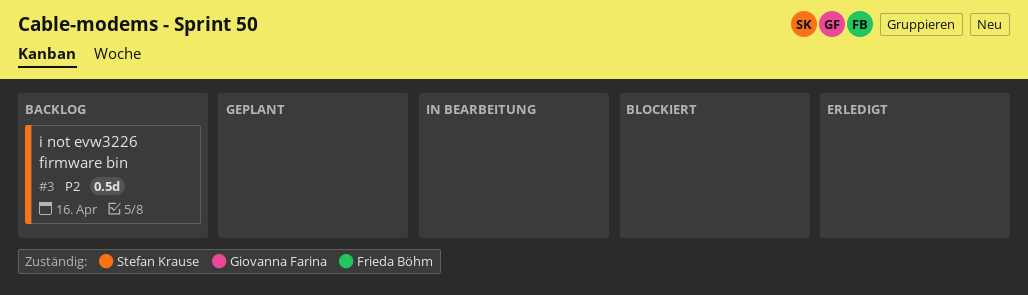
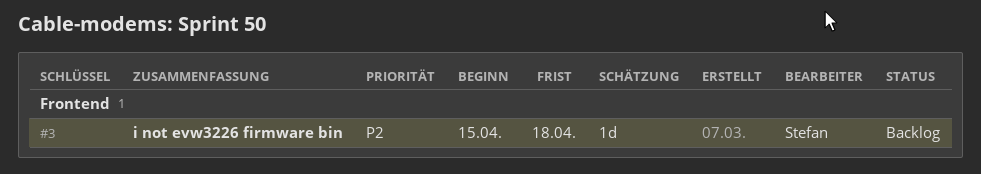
#3, estimate: 0.5d -> 1d
#3, due: Apr 16 -> Apr 18

